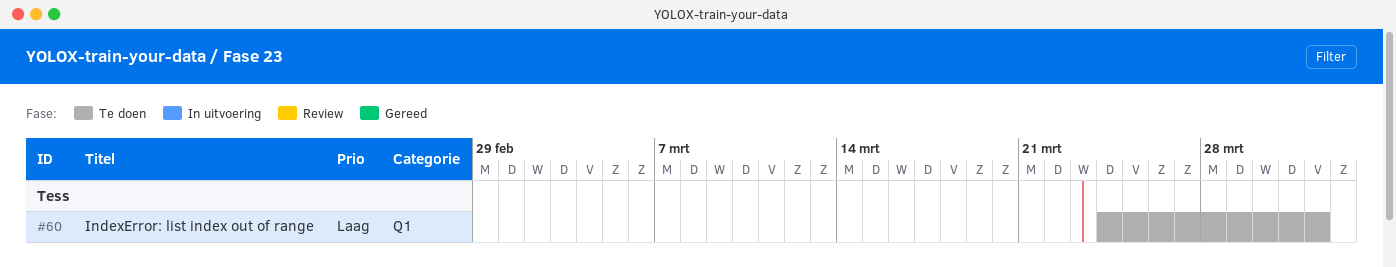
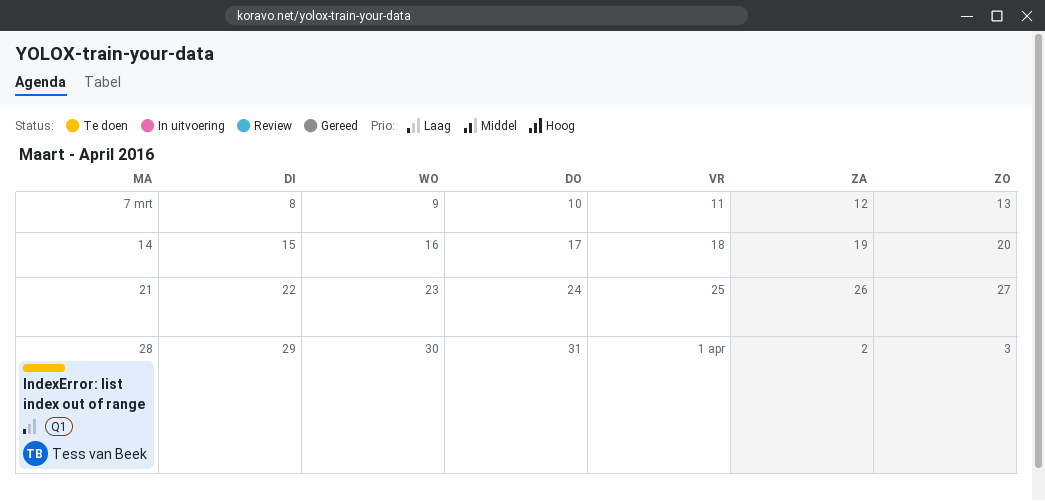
IndexError: list index out of range, due: Apr 1 -> Mar 28

